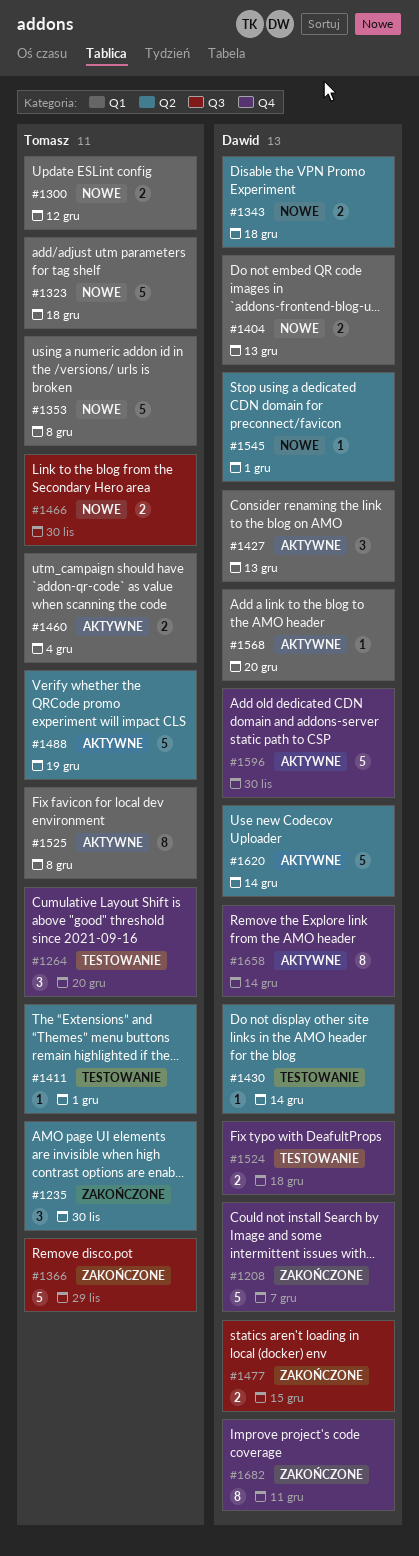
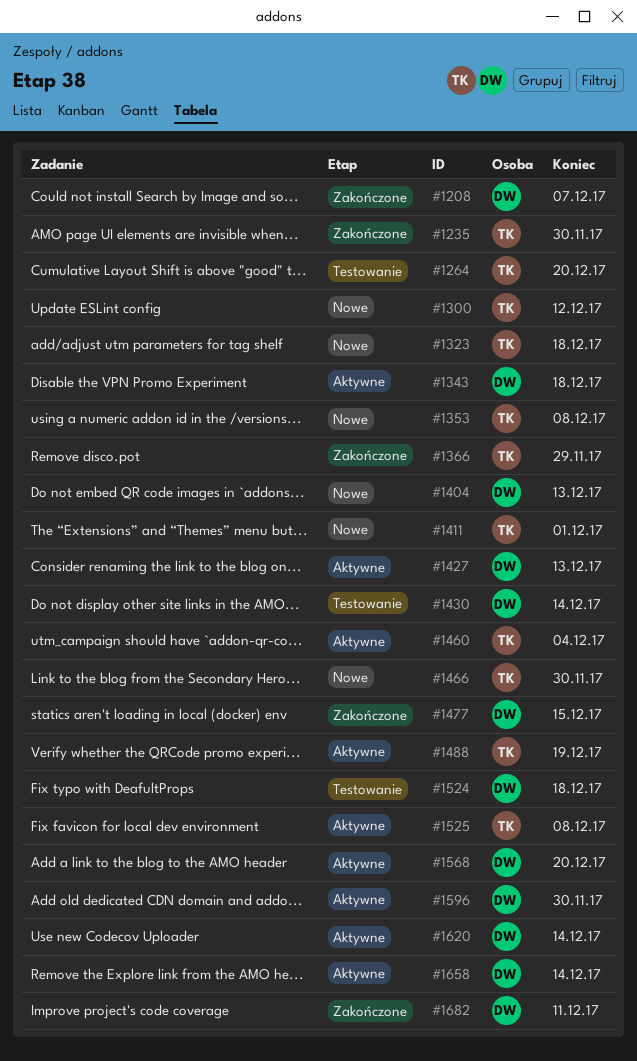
#1343, status: Nowe -> Aktywne
#1411, status: Testowanie -> Nowe
#1545: present -> none

